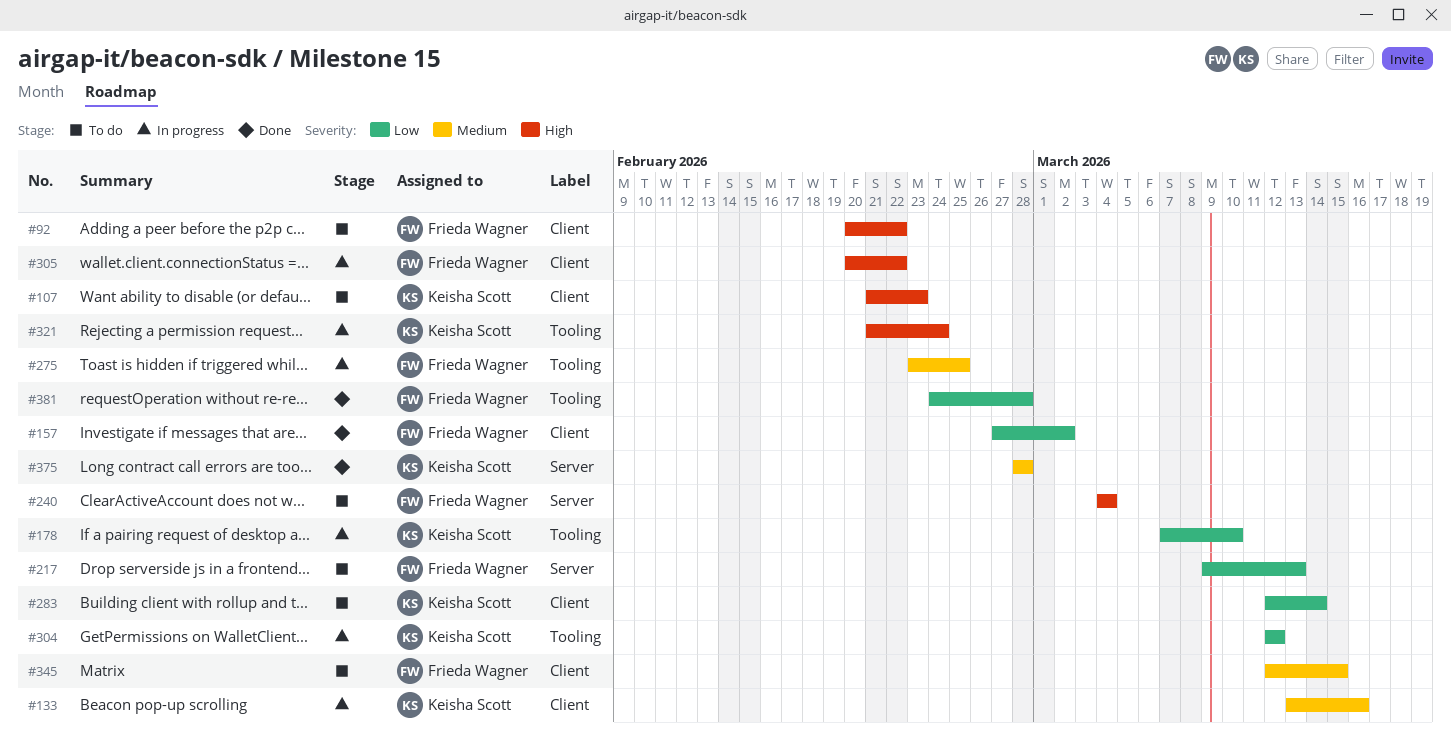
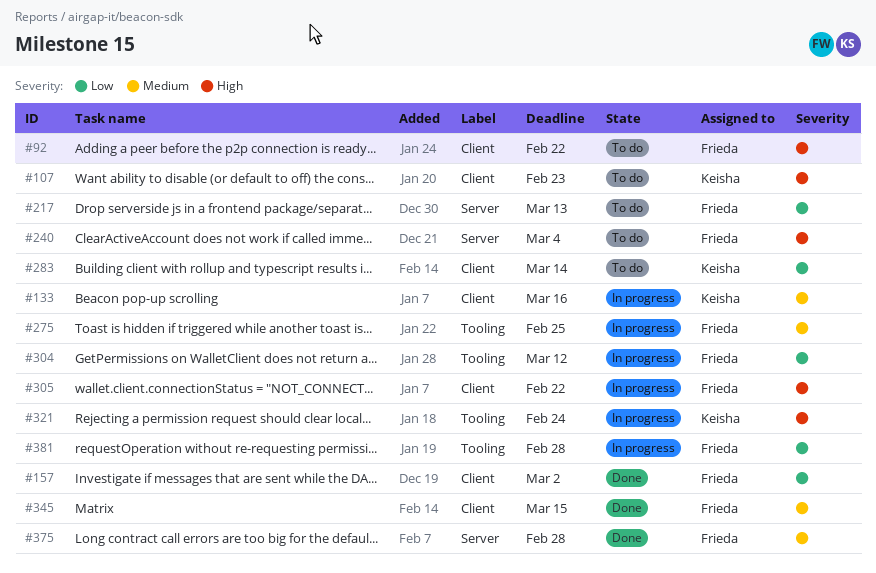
#178: present -> none
#304, owner: Keisha Scott -> Frieda Wagner
#345, status: To do -> Done
#375, owner: Keisha Scott -> Frieda Wagner
#381, status: Done -> In progress

